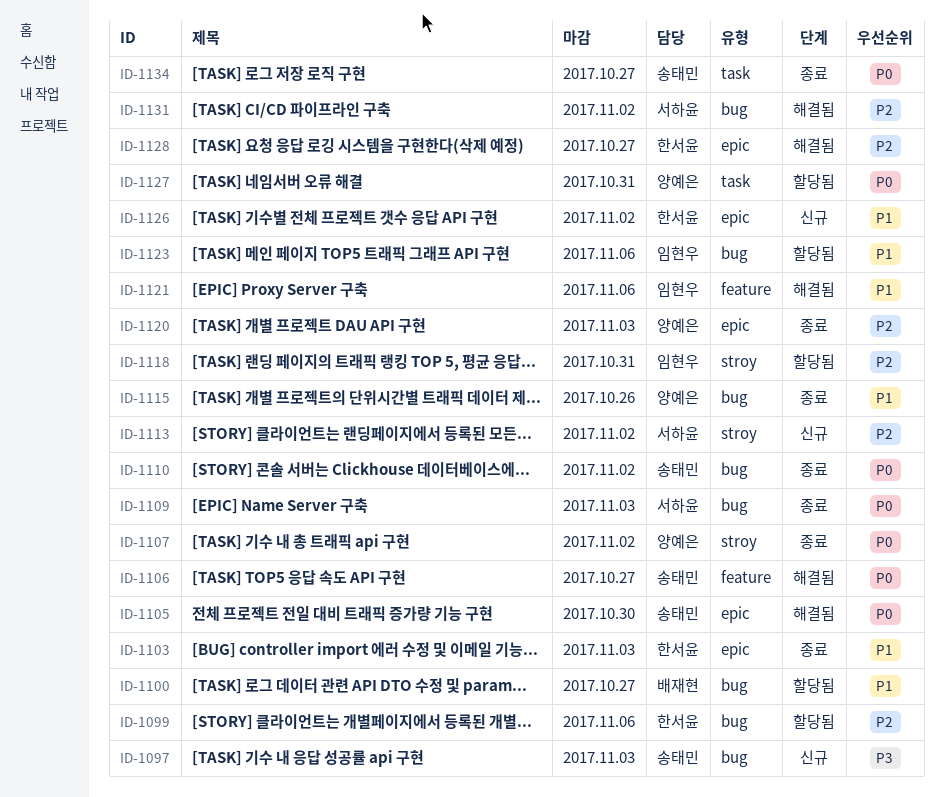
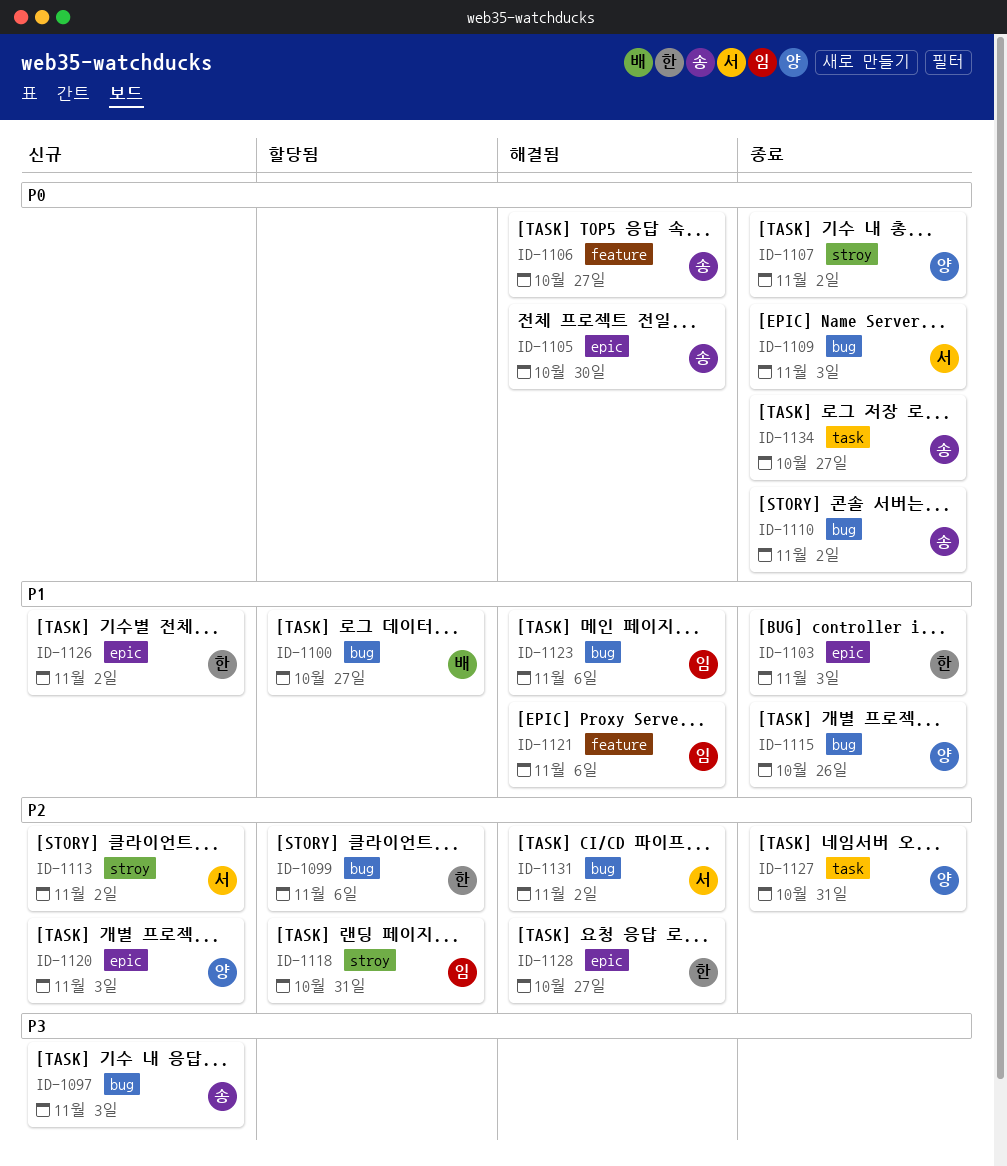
ID-1120, status: 종료 -> 신규
ID-1123, status: 할당됨 -> 해결됨
ID-1127, status: 할당됨 -> 종료
ID-1127, priority: P0 -> P2

